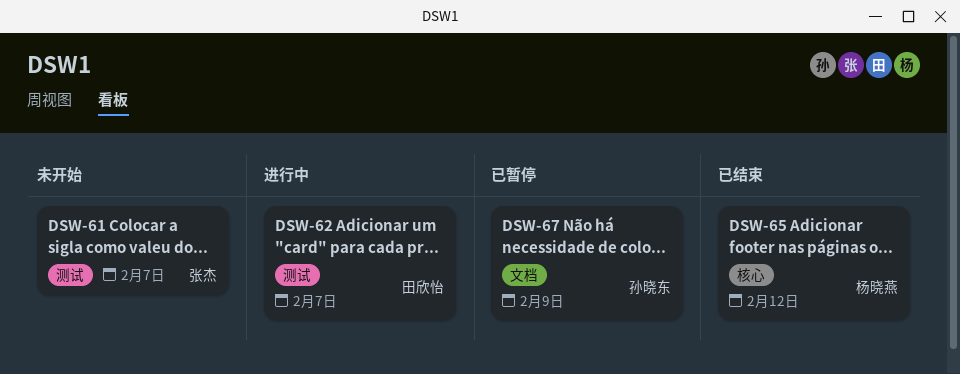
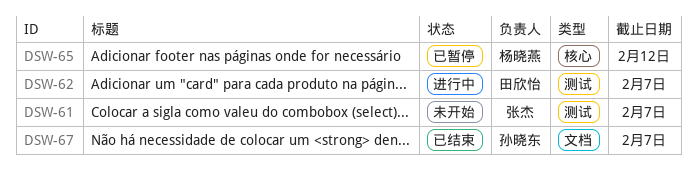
DSW-65, status: 已结束 -> 已暂停
DSW-67, status: 已暂停 -> 已结束
DSW-67, due: Feb 9 -> Feb 7

